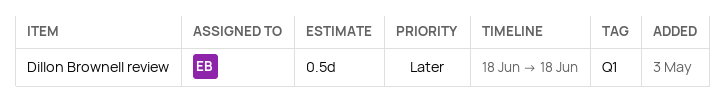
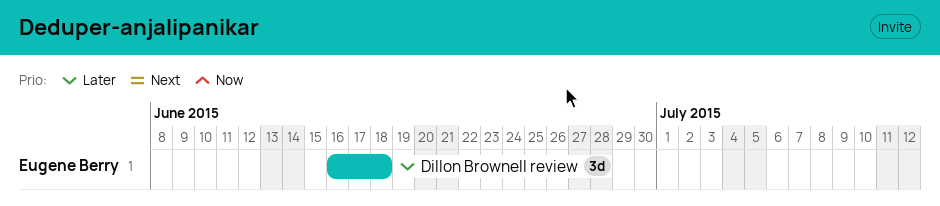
Dillon Brownell review, estimate: 0.5d -> 3d
Dillon Brownell review, start: Jun 18 -> Jun 16

